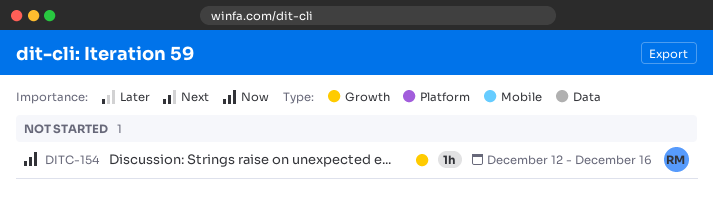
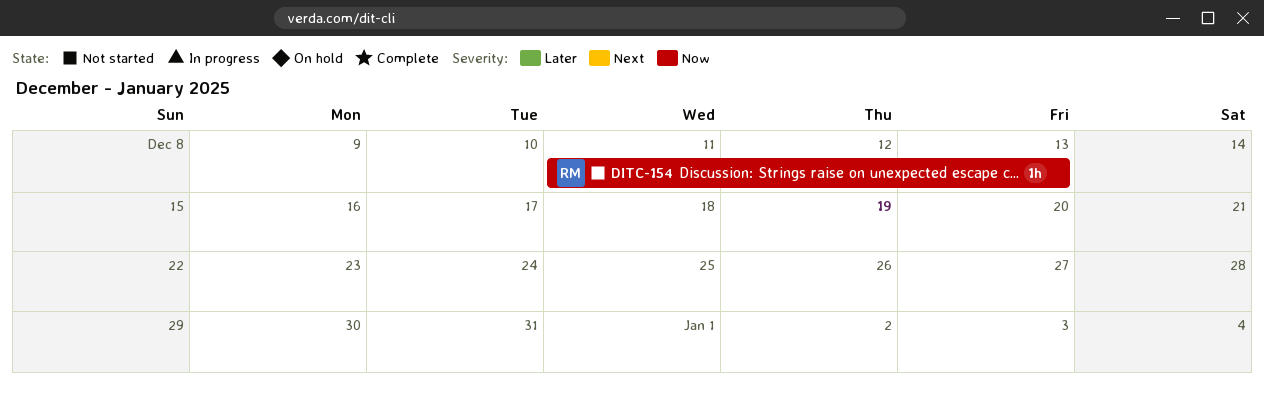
DITC-154, start: Dec 12 -> Dec 11
DITC-154, due: Dec 16 -> Dec 13

